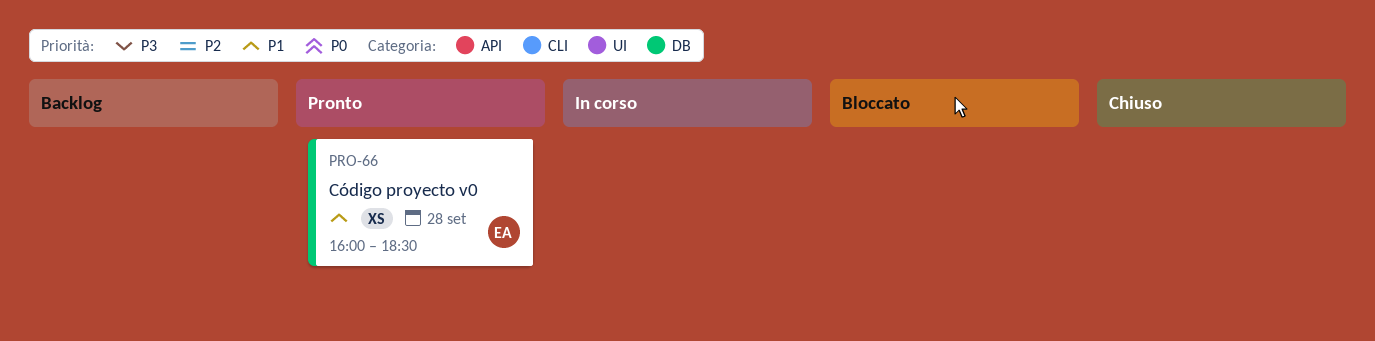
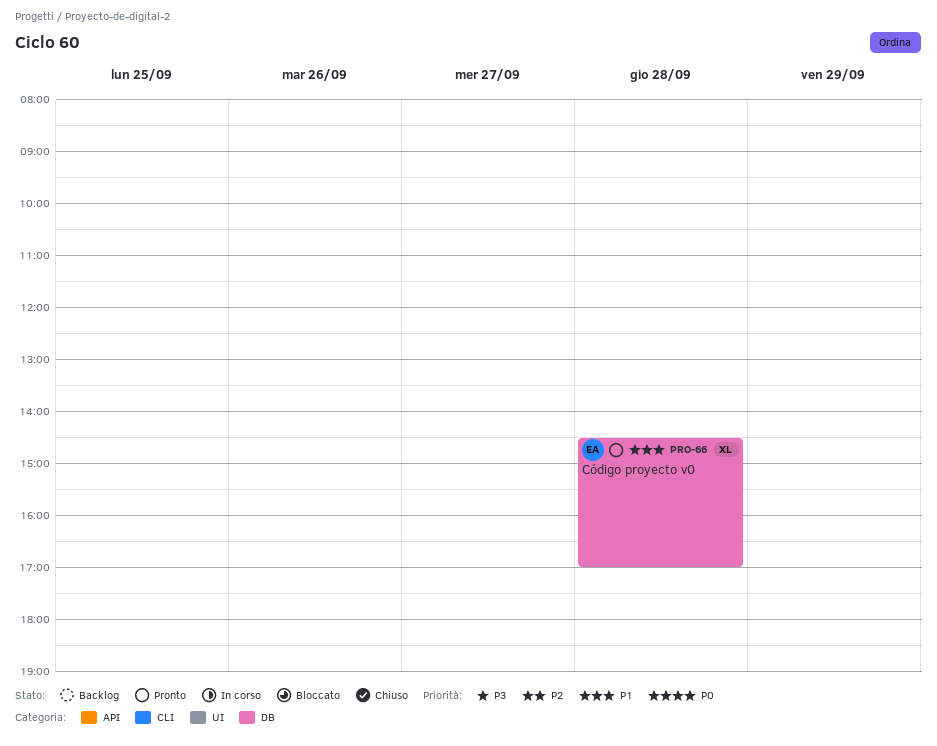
PRO-66, estimate: XS -> XL
PRO-66, begins: 16:00 -> 14:30
PRO-66, ends: 18:30 -> 17:00

